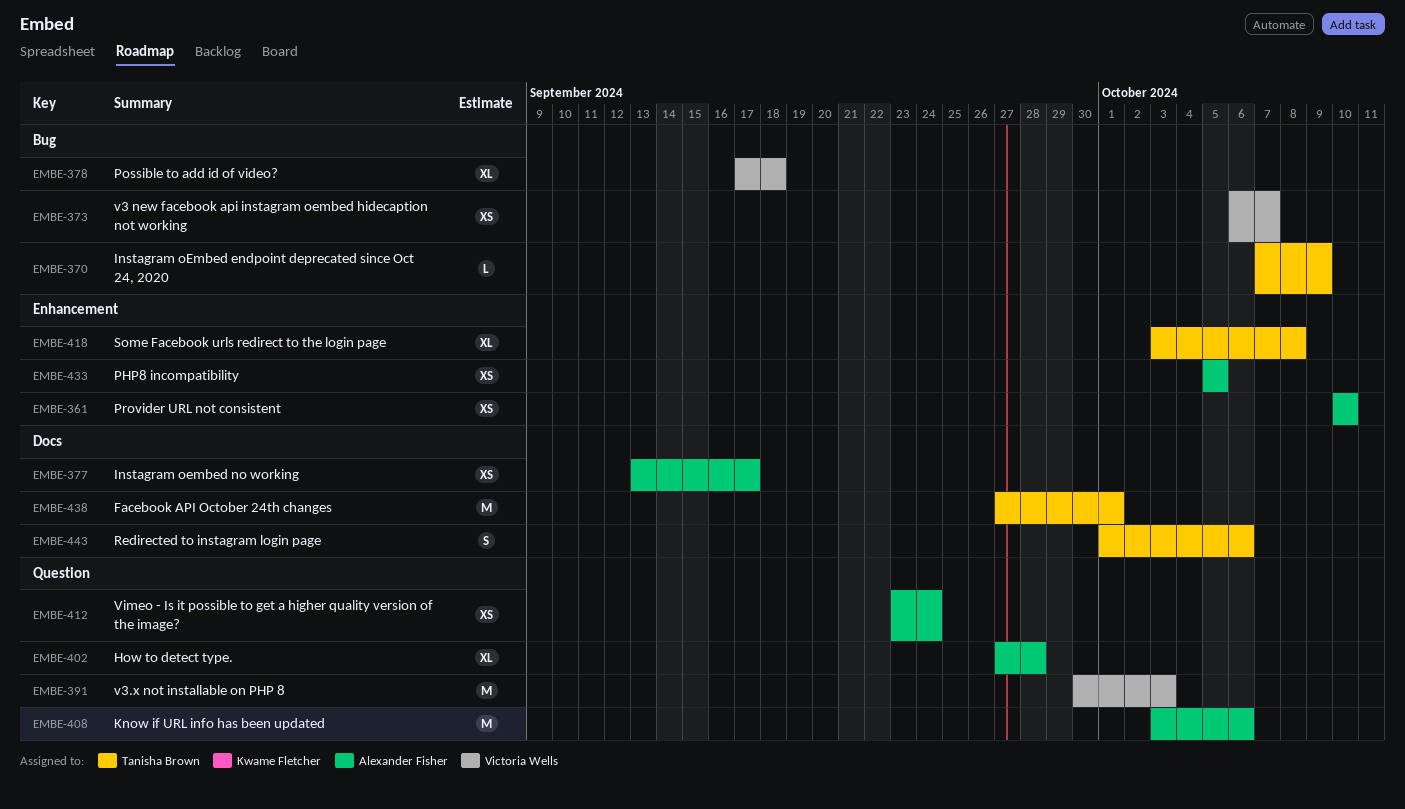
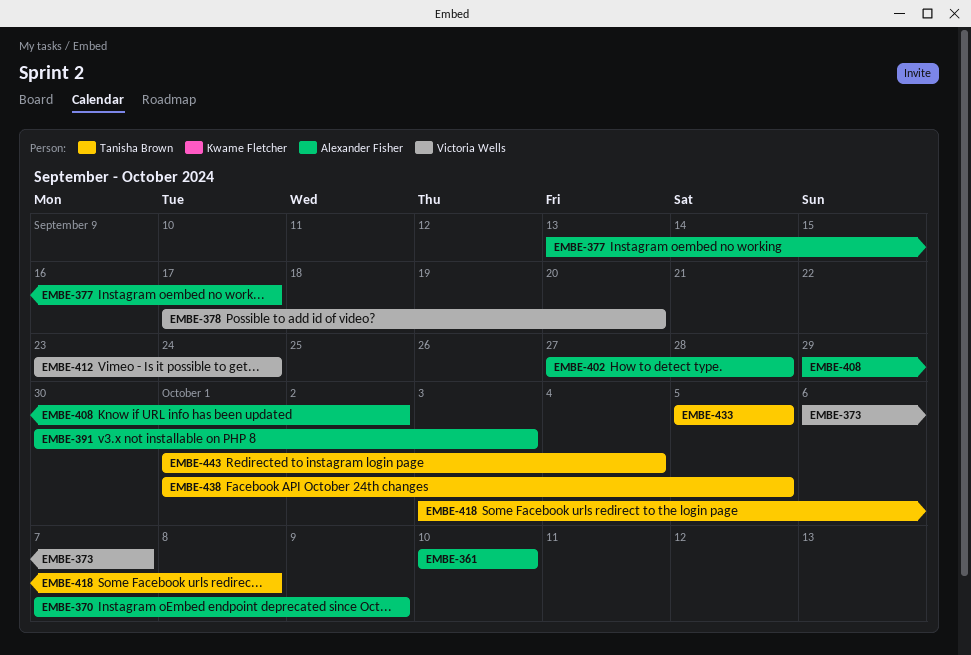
EMBE-370, owner: Tanisha Brown -> Alexander Fisher
EMBE-378, due: Sep 18 -> Sep 20
EMBE-391, owner: Victoria Wells -> Alexander Fisher
EMBE-408, start: Oct 3 -> Sep 29
EMBE-408, due: Oct 6 -> Oct 2
EMBE-412, owner: Alexander Fisher -> Victoria Wells
EMBE-433, owner: Alexander Fisher -> Tanisha Brown
EMBE-438, start: Sep 27 -> Oct 1
EMBE-438, due: Oct 1 -> Oct 5
EMBE-443, due: Oct 6 -> Oct 4

